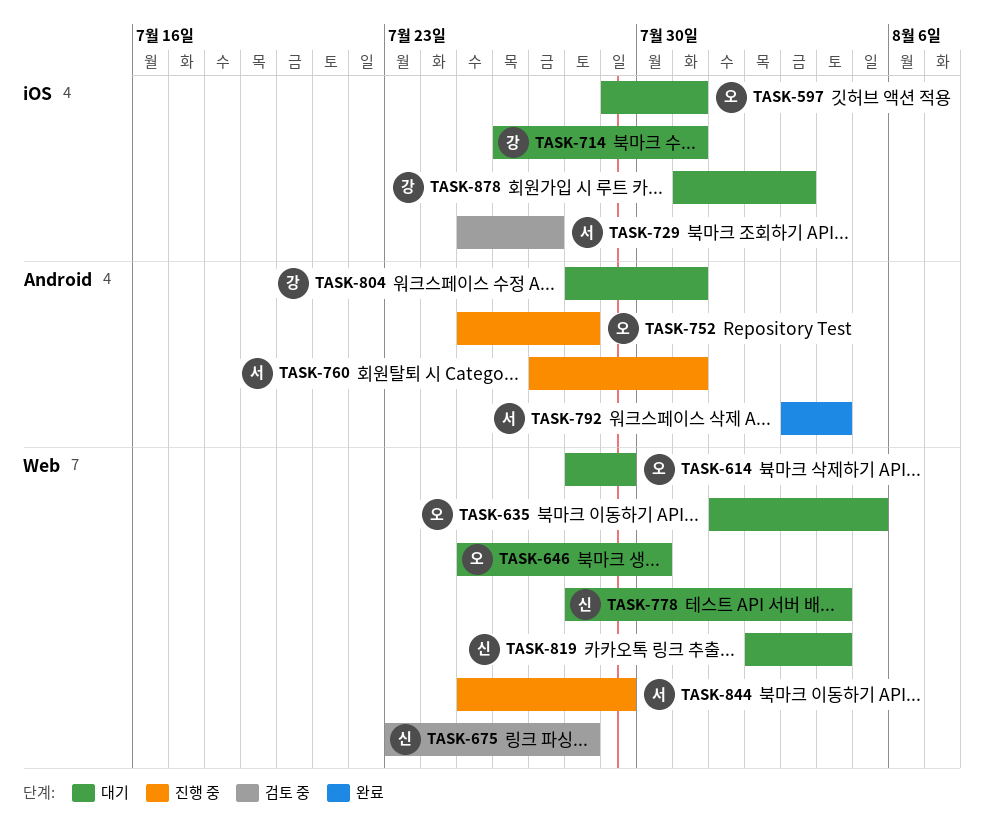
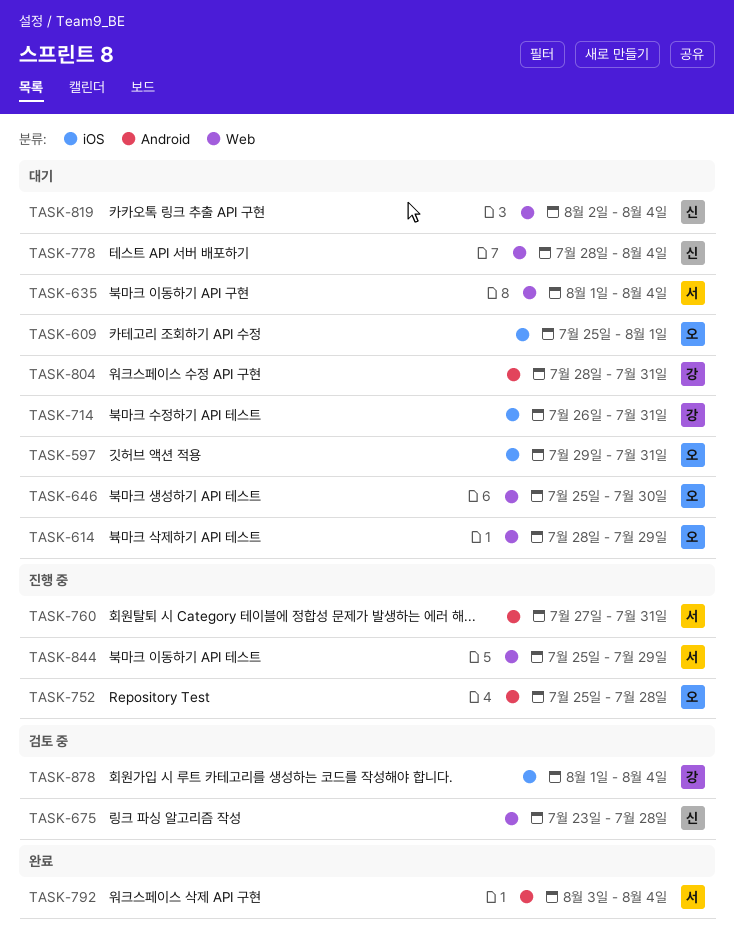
TASK-609: none -> present
TASK-635, owner: 오 -> 서
TASK-635, due: Aug 5 -> Aug 4
TASK-729: present -> none
TASK-878, status: 대기 -> 검토 중
TASK-878, start: Jul 31 -> Aug 1
TASK-878, due: Aug 3 -> Aug 4

